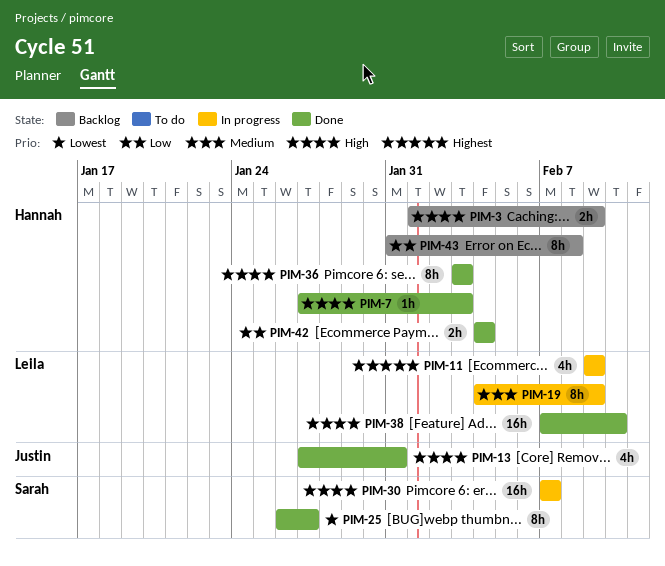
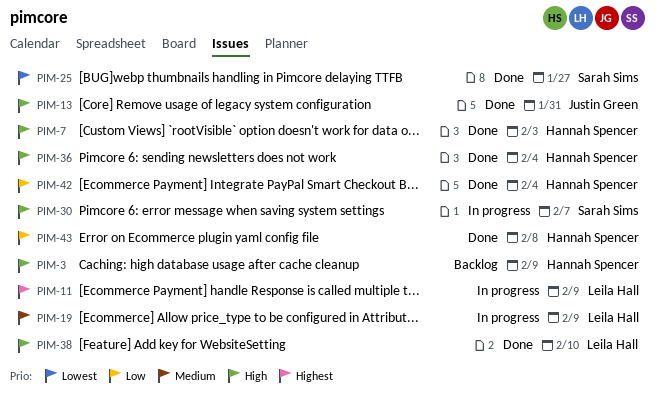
PIM-36, due: Feb 3 -> Feb 4
PIM-43, status: Backlog -> Done

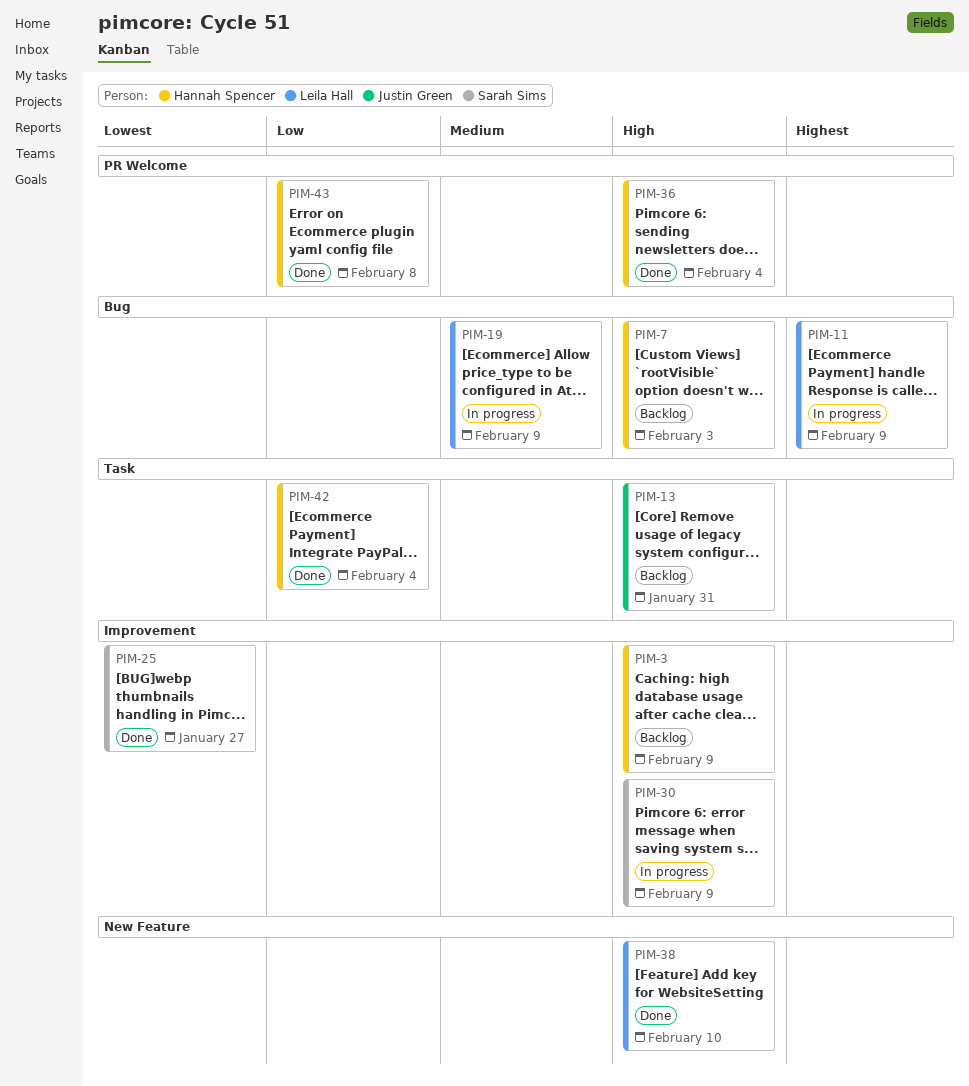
PIM-7, status: Done -> Backlog
PIM-13, status: Done -> Backlog
PIM-30, due: Feb 7 -> Feb 9

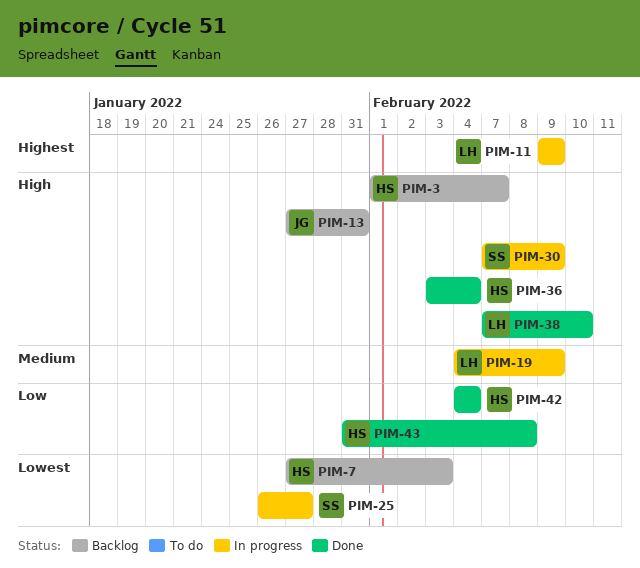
PIM-3, due: Feb 9 -> Feb 7
PIM-7, priority: High -> Lowest
PIM-25, status: Done -> In progress

